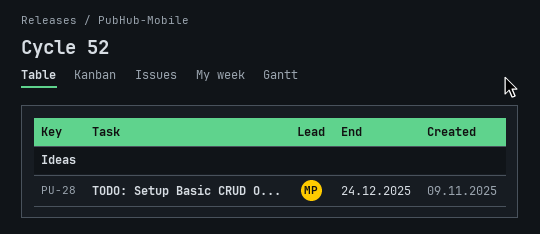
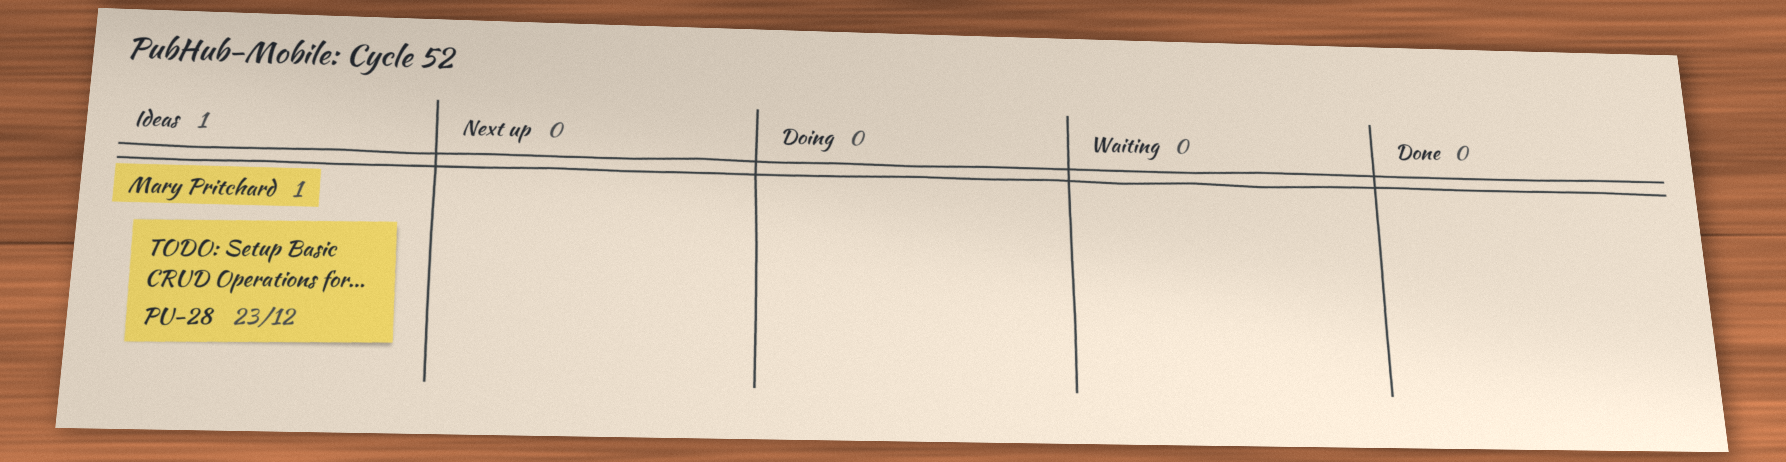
PU-28, due: Dec 24 -> Dec 23

